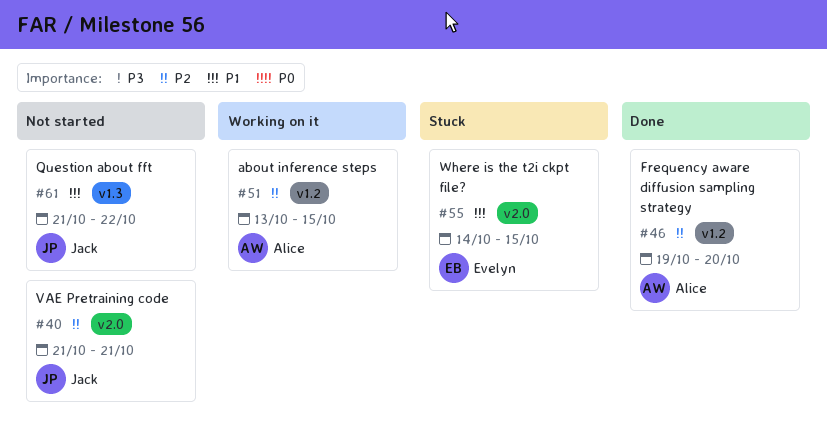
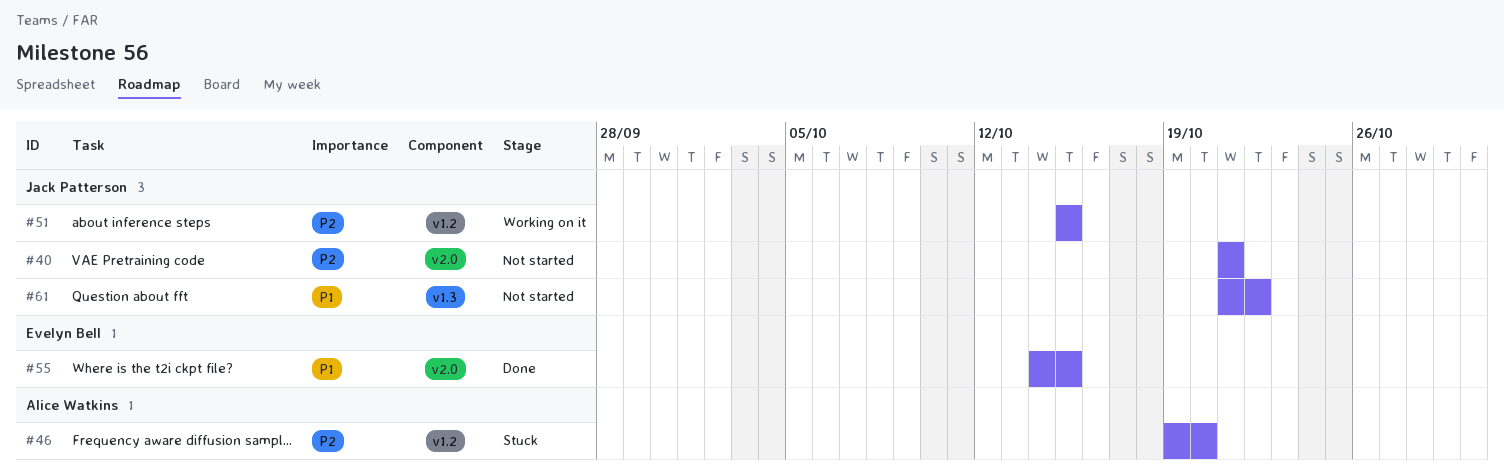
#46, status: Done -> Stuck
#51, owner: Alice Watkins -> Jack Patterson
#51, start: Oct 13 -> Oct 15
#55, status: Stuck -> Done

